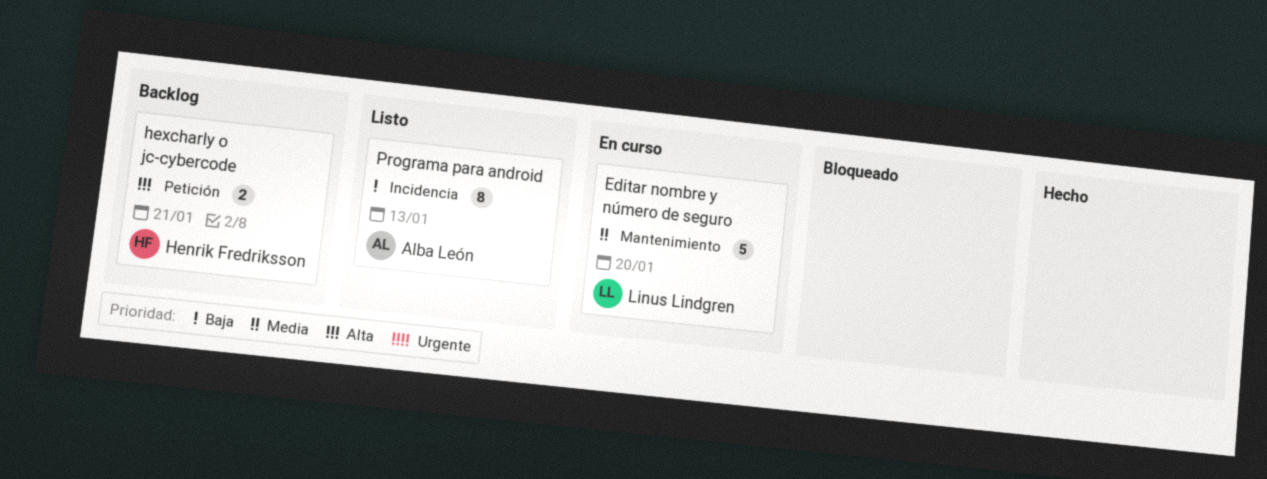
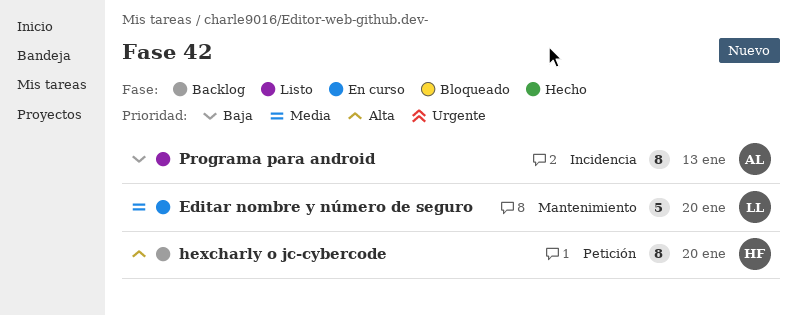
hexcharly o jc-cybercode, estimate: 2 -> 8
hexcharly o jc-cybercode, due: Jan 21 -> Jan 20

